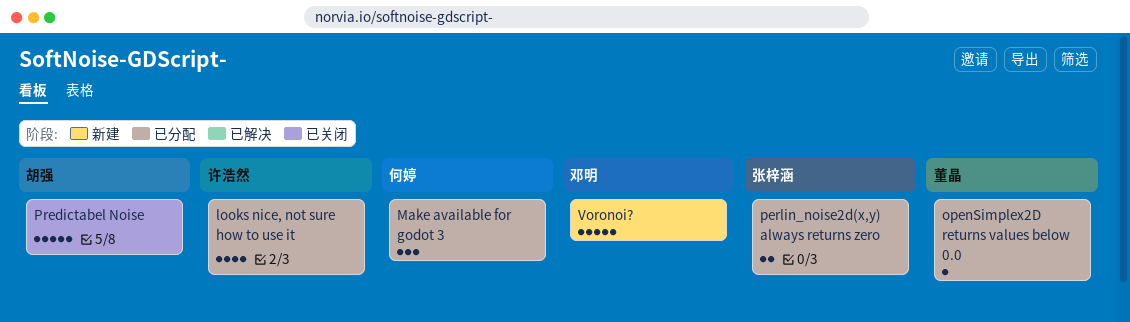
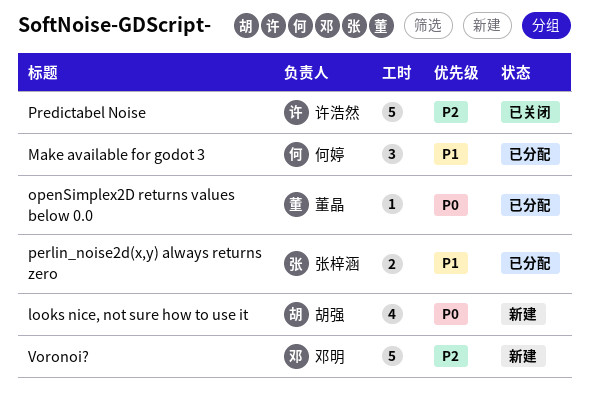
looks nice, not sure how to use it, status: 已分配 -> 新建
looks nice, not sure how to use it, owner: 许浩然 -> 胡强
Predictabel Noise, owner: 胡强 -> 许浩然

